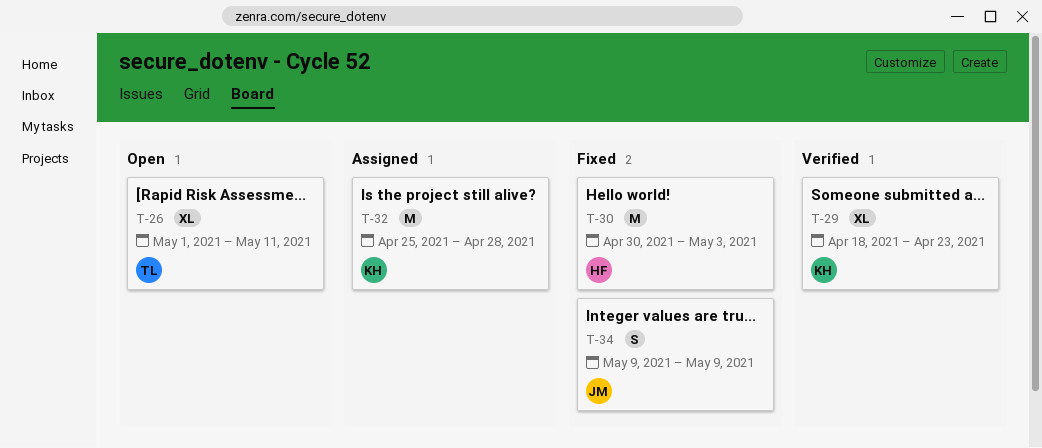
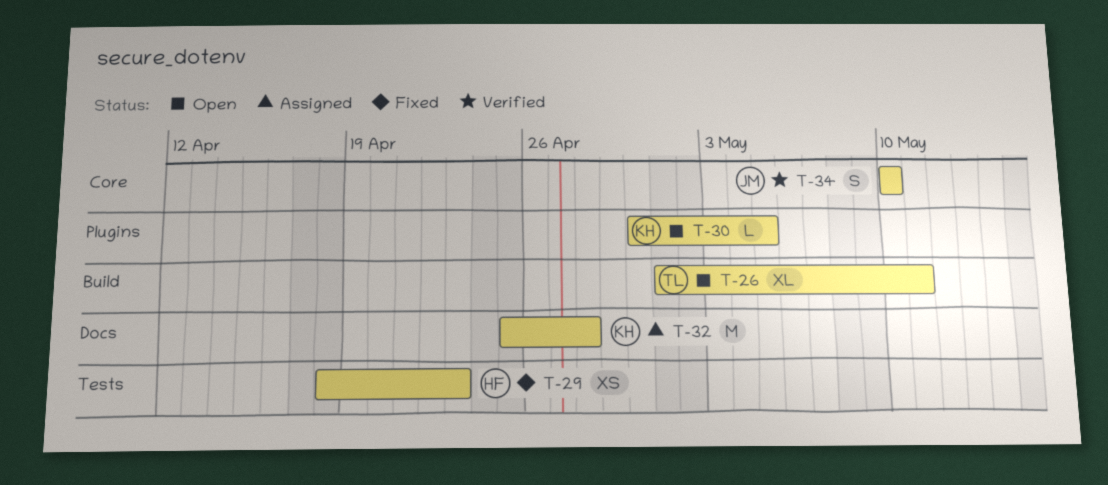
T-29, status: Verified -> Fixed
T-29, owner: KH -> HF
T-29, estimate: XL -> XS
T-30, status: Fixed -> Open
T-30, owner: HF -> KH
T-30, estimate: M -> L
T-30, due: May 3 -> May 5
T-34, status: Fixed -> Verified
T-34, start: May 9 -> May 10
T-34, due: May 9 -> May 10

